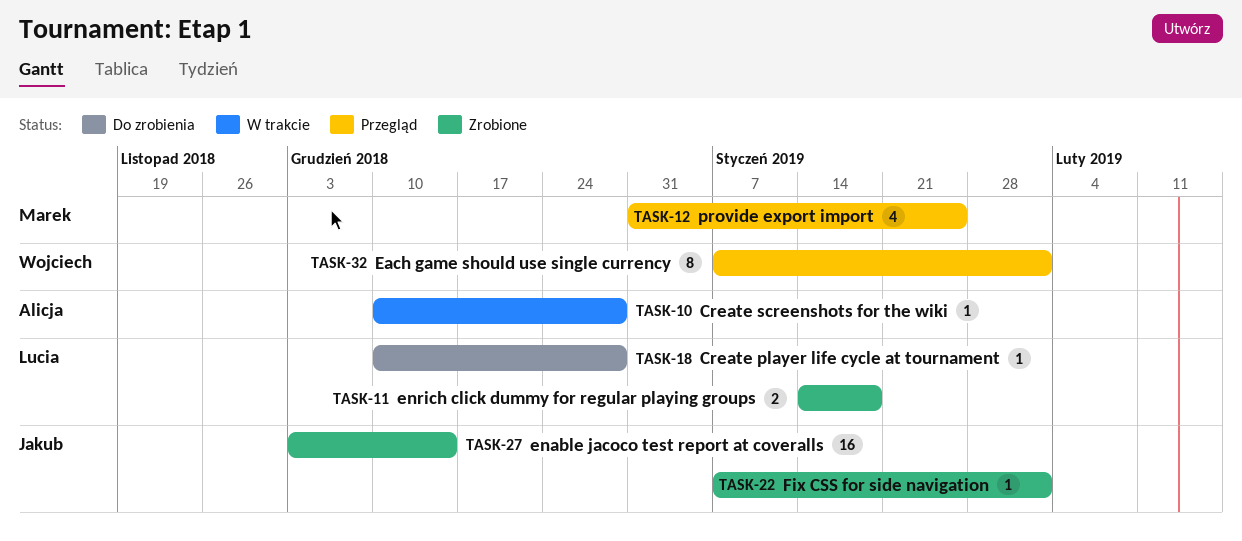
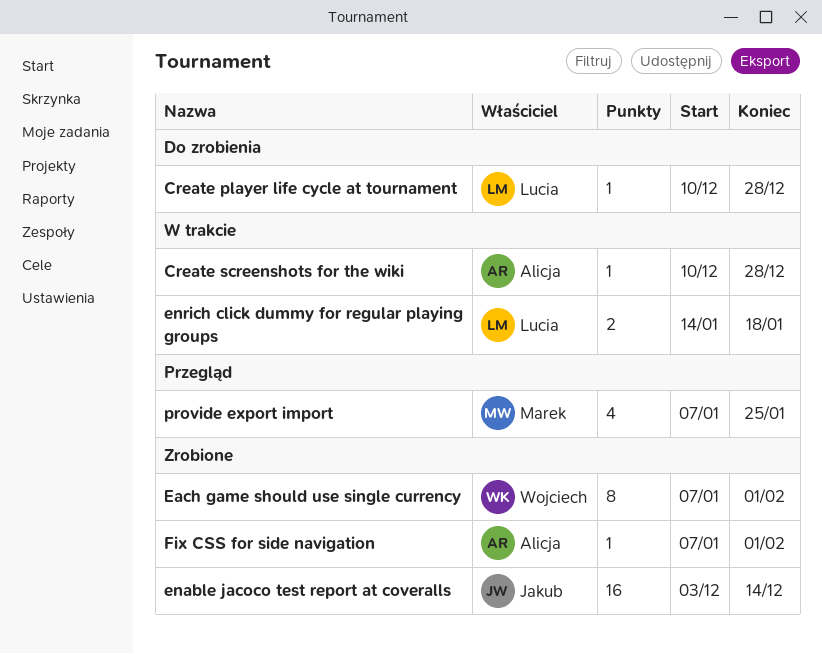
Each game should use single currency, status: Przegląd -> Zrobione
enrich click dummy for regular playing groups, status: Zrobione -> W trakcie
Fix CSS for side navigation, owner: Jakub -> Alicja
provide export import, start: Dec 31 -> Jan 7

